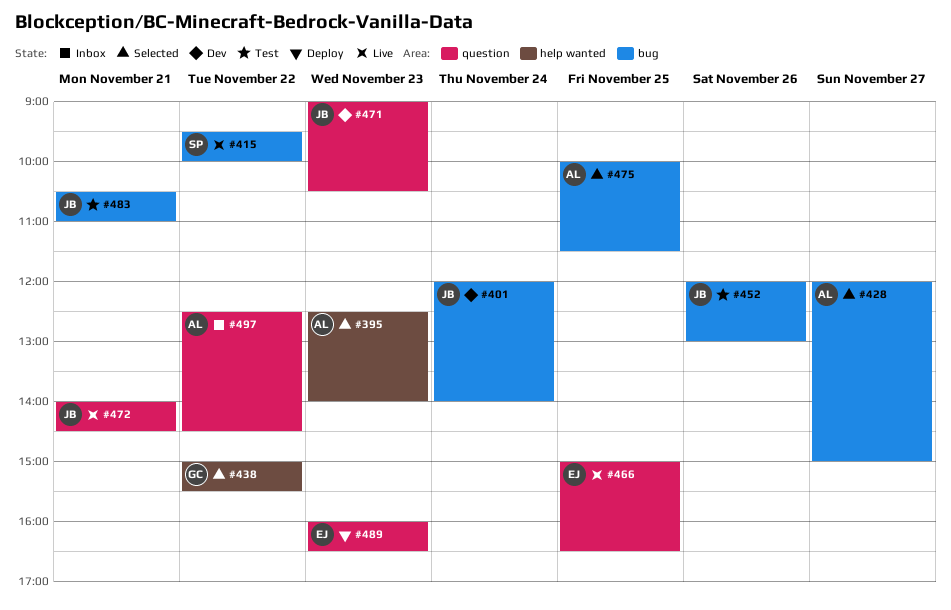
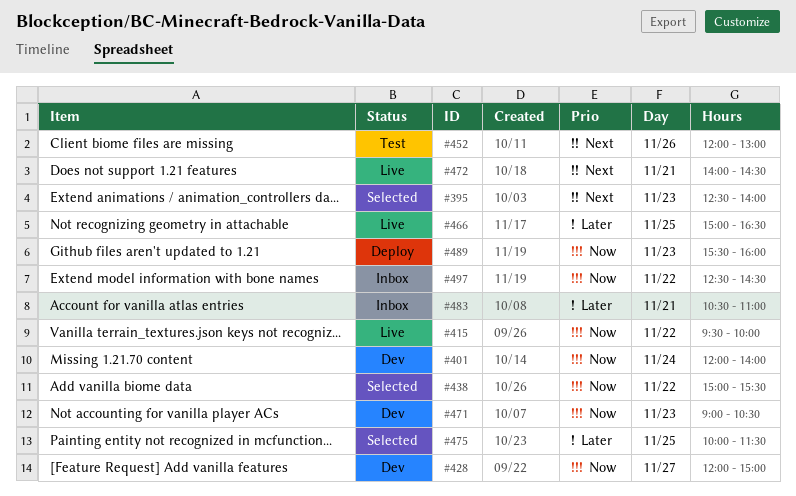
#428, status: Selected -> Dev
#483, status: Test -> Inbox
#489, begins: 16:00 -> 15:30
#489, ends: 16:30 -> 16:00

